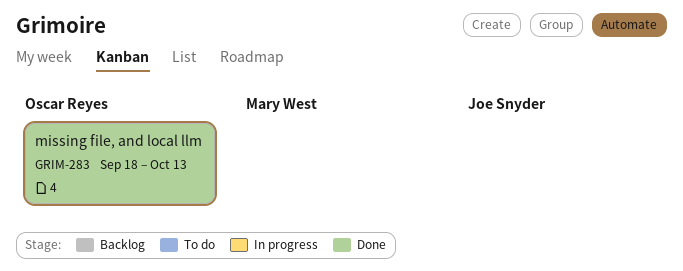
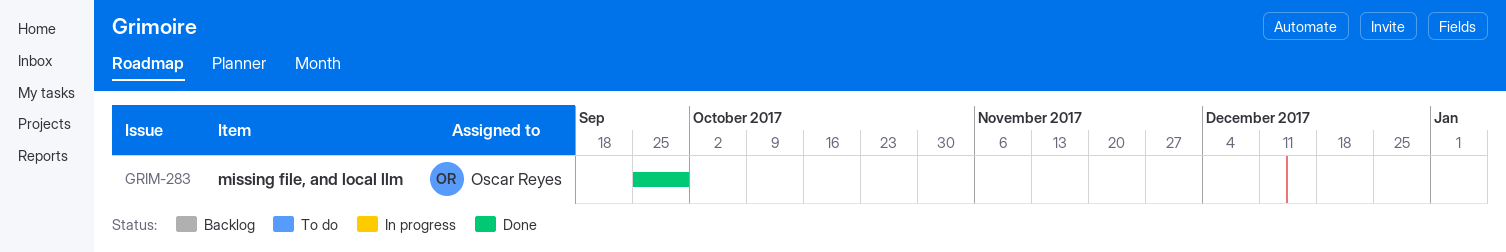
GRIM-283, start: Sep 18 -> Sep 25
GRIM-283, due: Oct 13 -> Sep 29

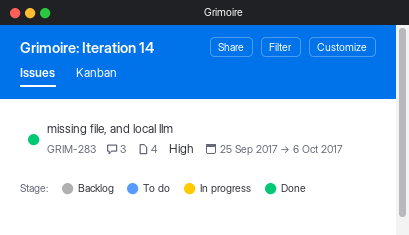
GRIM-283, due: Sep 29 -> Oct 6

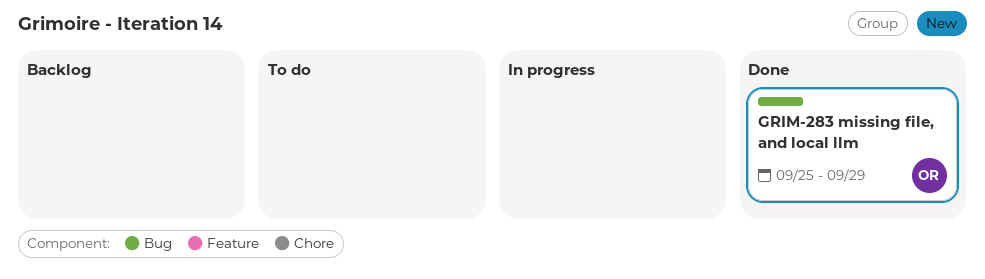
GRIM-283, due: Oct 6 -> Sep 29

